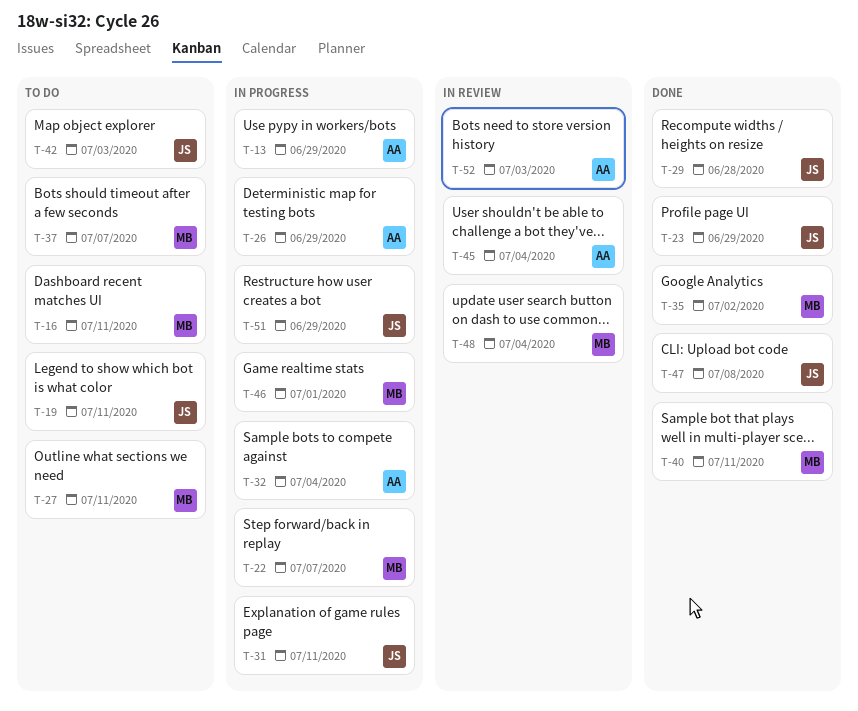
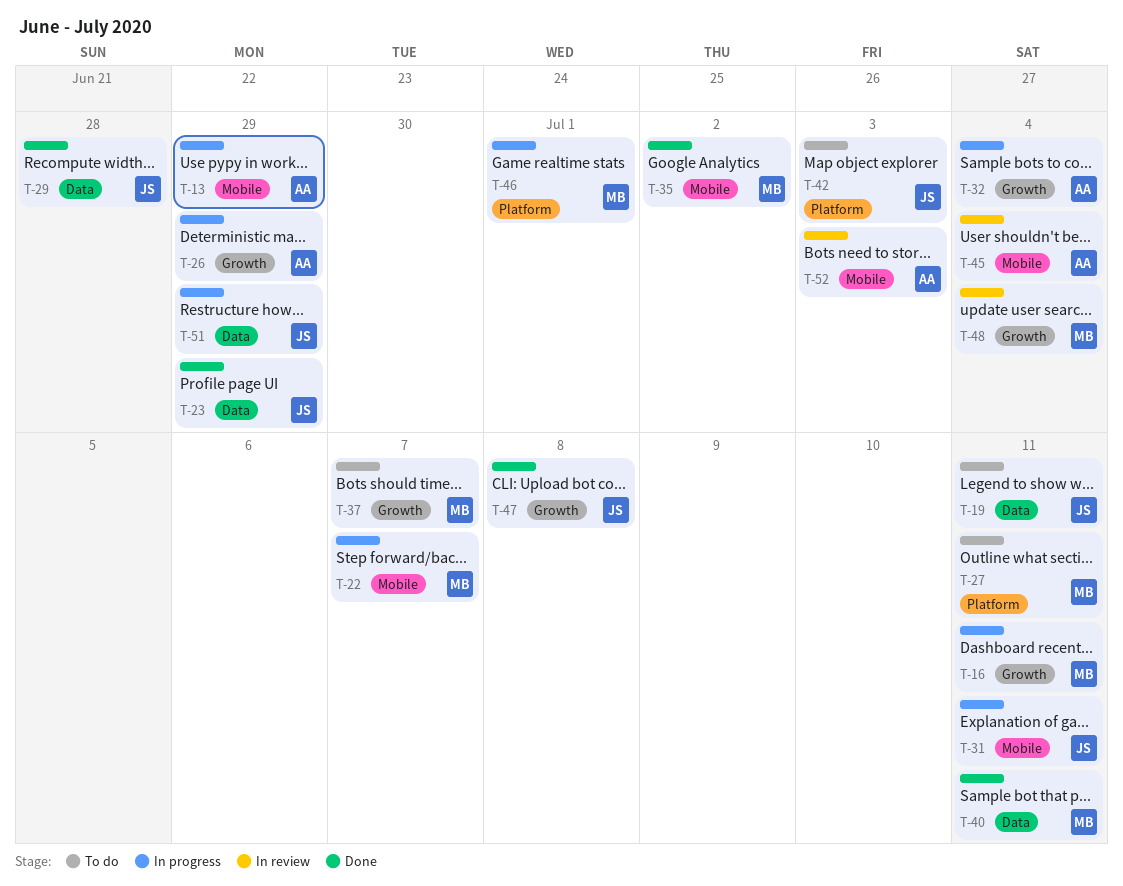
T-16, status: To do -> In progress

